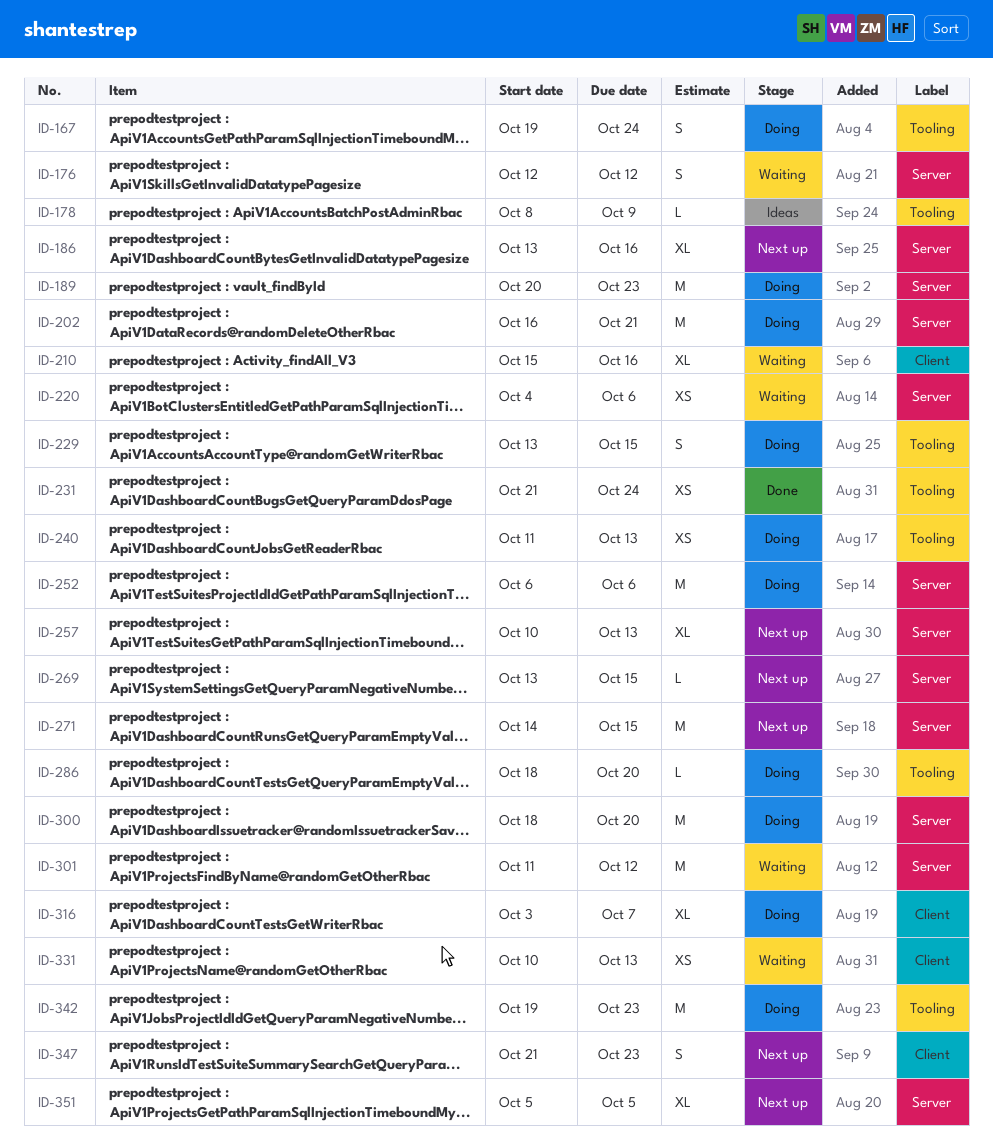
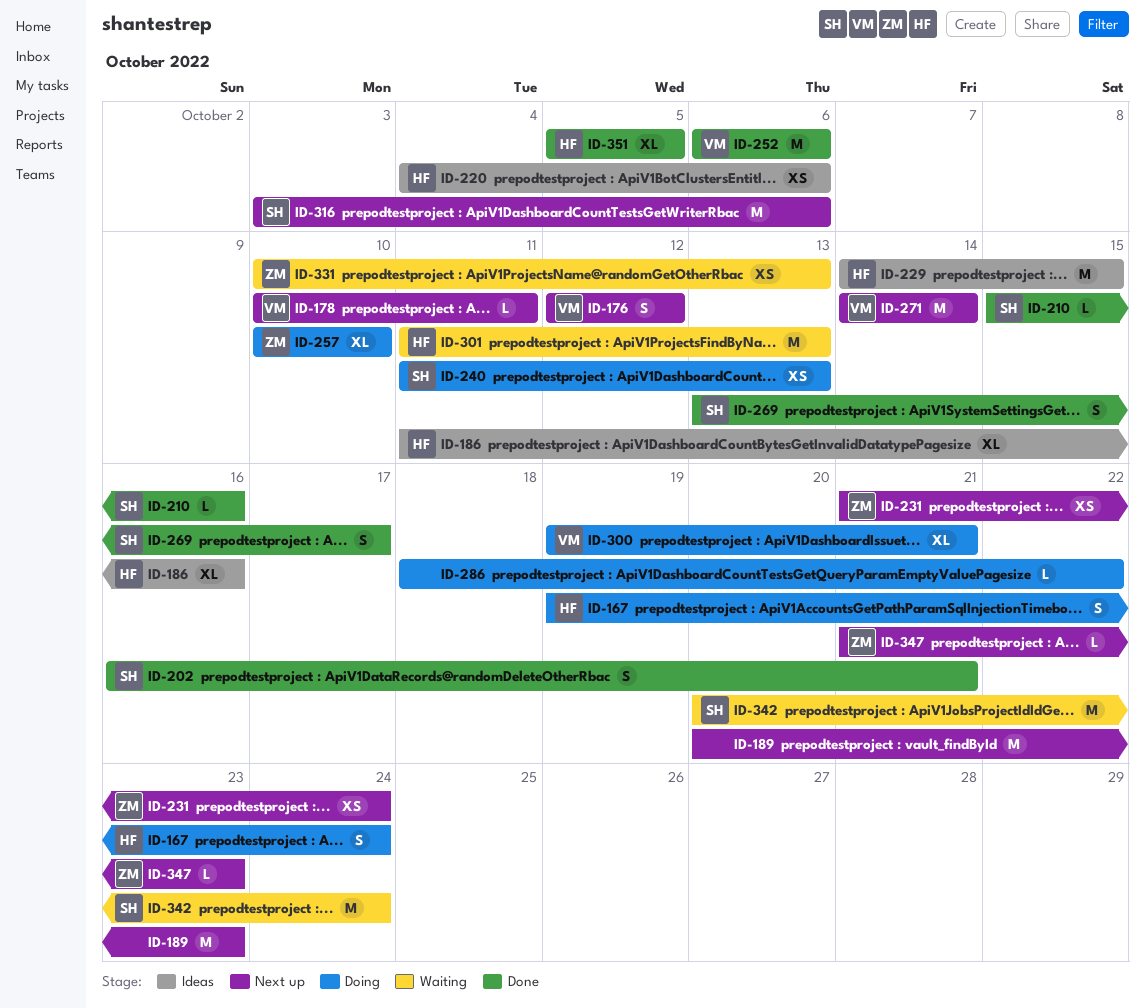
ID-176, status: Waiting -> Next up
ID-178, status: Ideas -> Next up
ID-178, start: Oct 8 -> Oct 10
ID-178, due: Oct 9 -> Oct 11
ID-186, status: Next up -> Ideas
ID-186, start: Oct 13 -> Oct 11
ID-189, status: Doing -> Next up
ID-202, status: Doing -> Done
ID-202, estimate: M -> S
ID-210, status: Waiting -> Done
ID-210, estimate: XL -> L
ID-220, status: Waiting -> Ideas
ID-229, status: Doing -> Ideas
ID-229, estimate: S -> M
ID-229, start: Oct 13 -> Oct 14
ID-231, status: Done -> Next up
ID-252, status: Doing -> Done
ID-257, status: Next up -> Doing
ID-257, due: Oct 13 -> Oct 10
ID-269, status: Next up -> Done
ID-269, estimate: L -> S
ID-269, due: Oct 15 -> Oct 17
ID-271, due: Oct 15 -> Oct 14
ID-286, due: Oct 20 -> Oct 22
ID-300, estimate: M -> XL
ID-300, start: Oct 18 -> Oct 19
ID-300, due: Oct 20 -> Oct 21
ID-301, due: Oct 12 -> Oct 13
ID-316, status: Doing -> Next up
ID-316, estimate: XL -> M
ID-316, due: Oct 7 -> Oct 6
ID-342, status: Doing -> Waiting
ID-342, start: Oct 19 -> Oct 20
ID-342, due: Oct 23 -> Oct 24
ID-347, estimate: S -> L
ID-351, status: Next up -> Done

